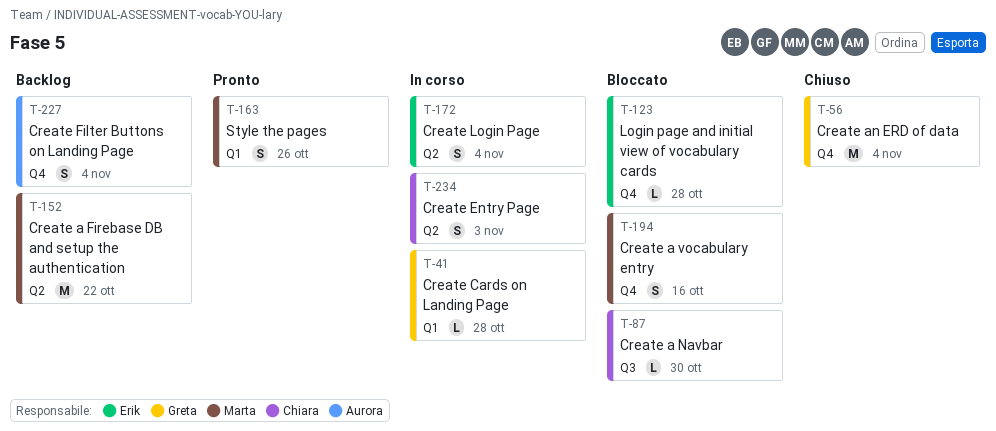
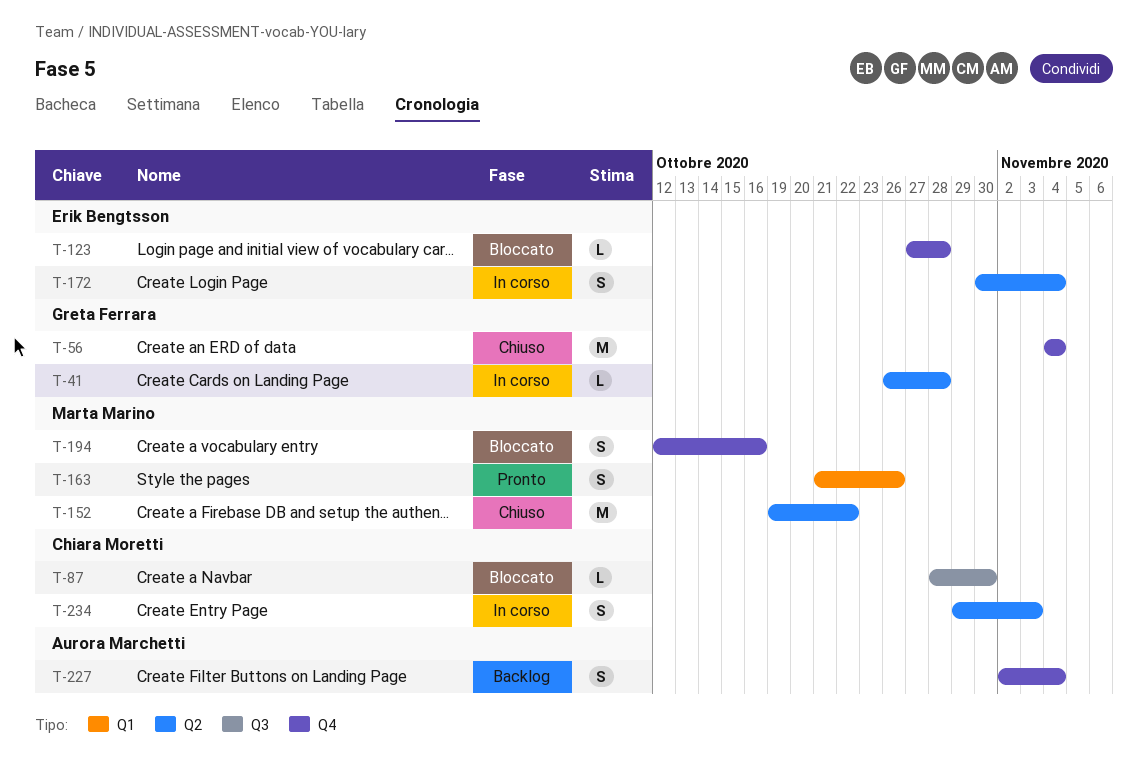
T-41, label: Q1 -> Q2
T-152, status: Backlog -> Chiuso

